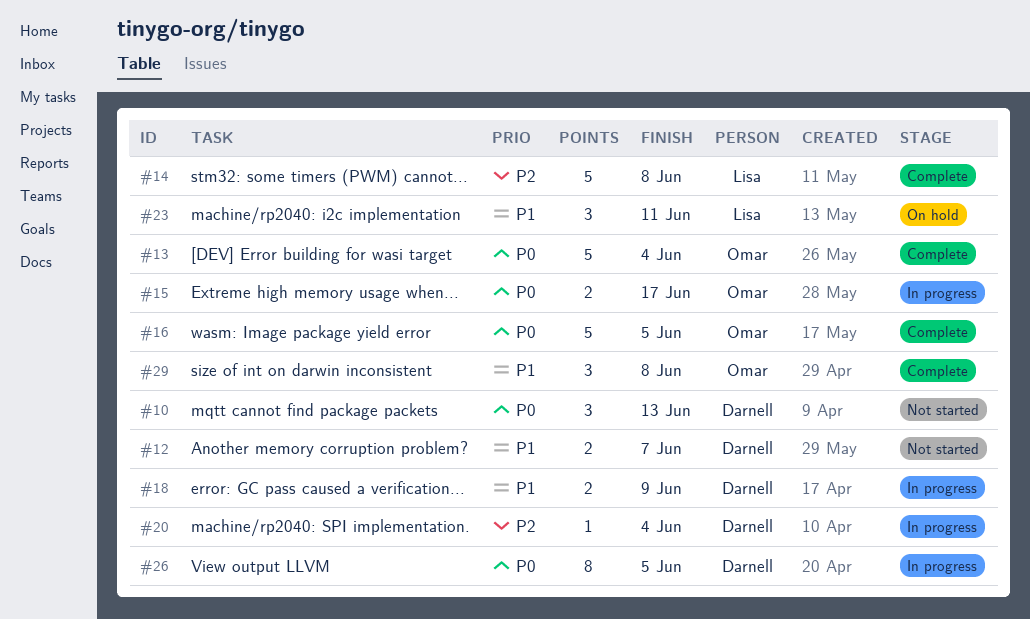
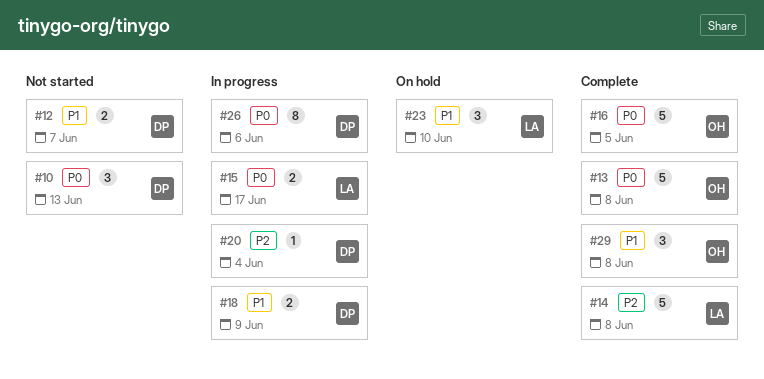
#13, due: Jun 4 -> Jun 8
#15, owner: Omar -> Lisa
#23, due: Jun 11 -> Jun 10
#26, due: Jun 5 -> Jun 6

